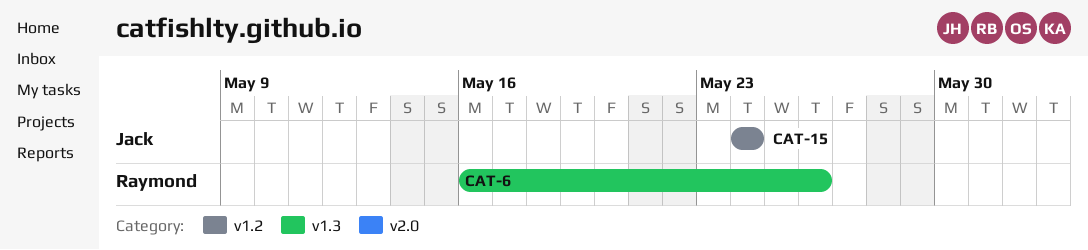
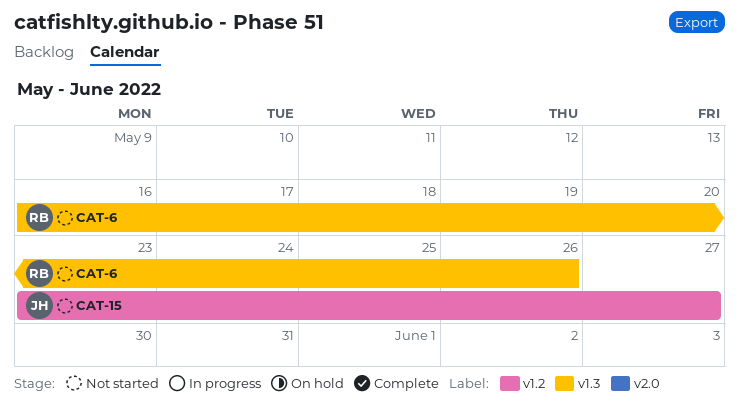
CAT-15, start: May 24 -> May 23
CAT-15, due: May 24 -> May 27

